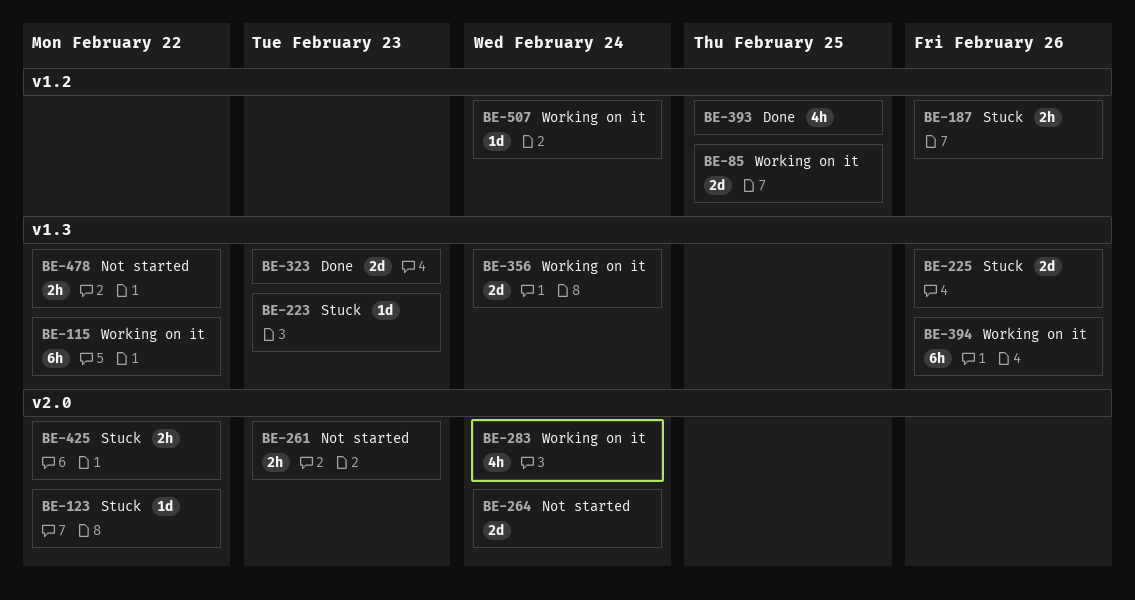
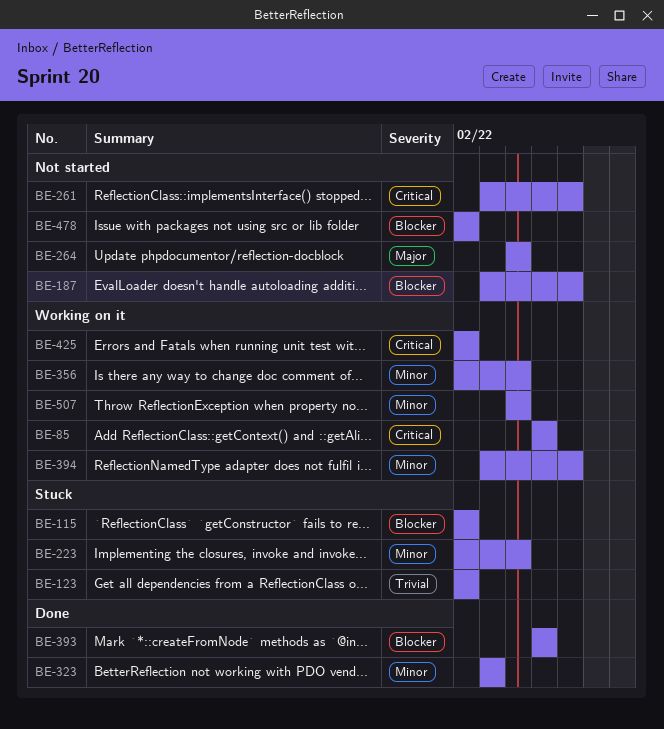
BE-115, status: Working on it -> Stuck
BE-187, status: Stuck -> Not started
BE-223, due: Feb 23 -> Feb 24
BE-225: present -> none
BE-261, due: Feb 23 -> Feb 26
BE-283: present -> none
BE-425, status: Stuck -> Working on it

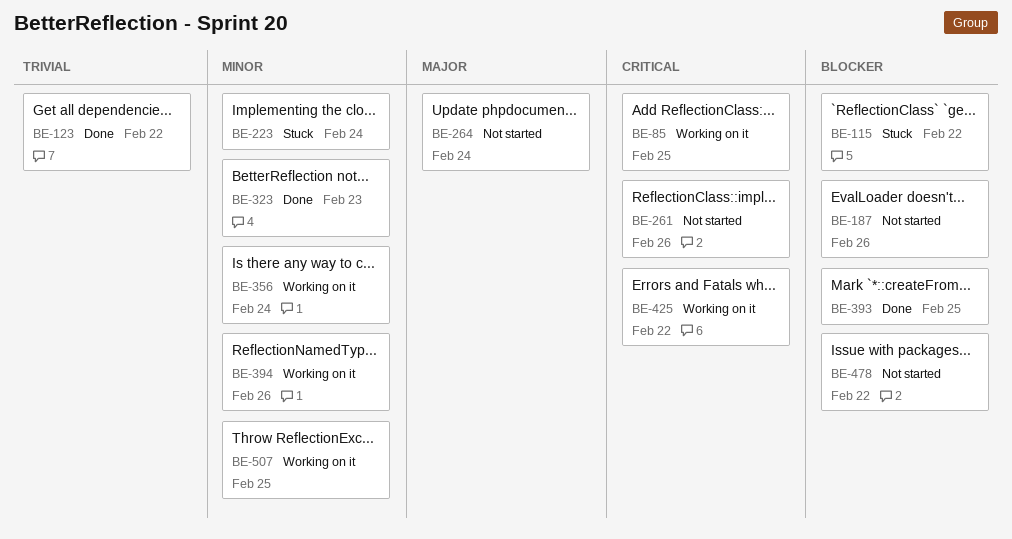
BE-123, status: Stuck -> Done
BE-507, due: Feb 24 -> Feb 25

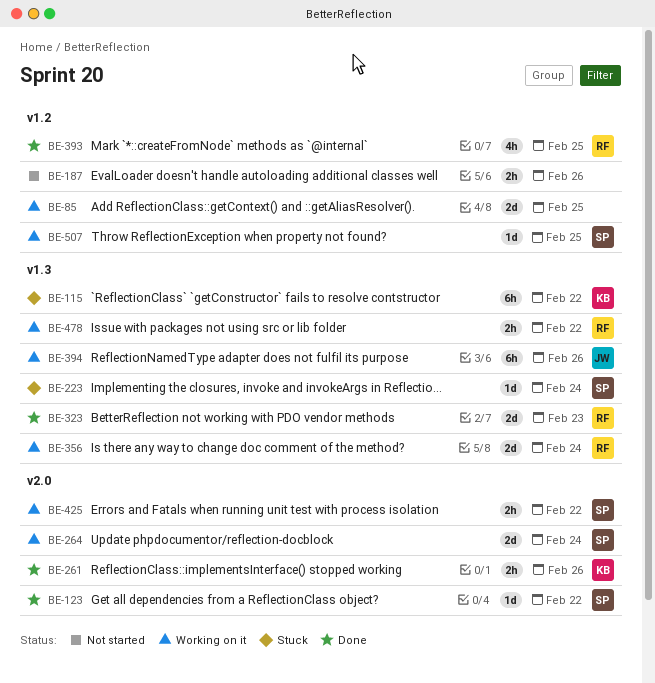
BE-261, status: Not started -> Done
BE-264, status: Not started -> Working on it
BE-478, status: Not started -> Working on it

